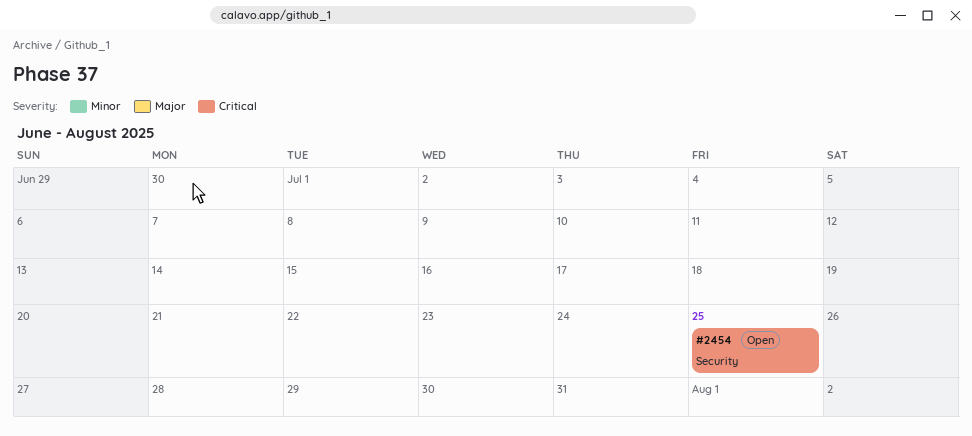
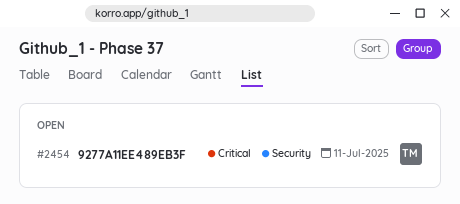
#2454, due: Jul 25 -> Jul 11

